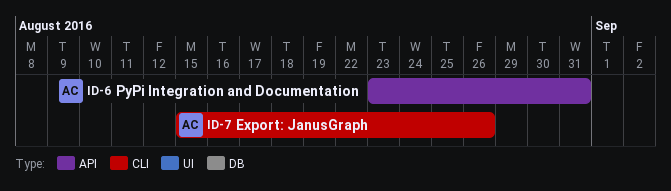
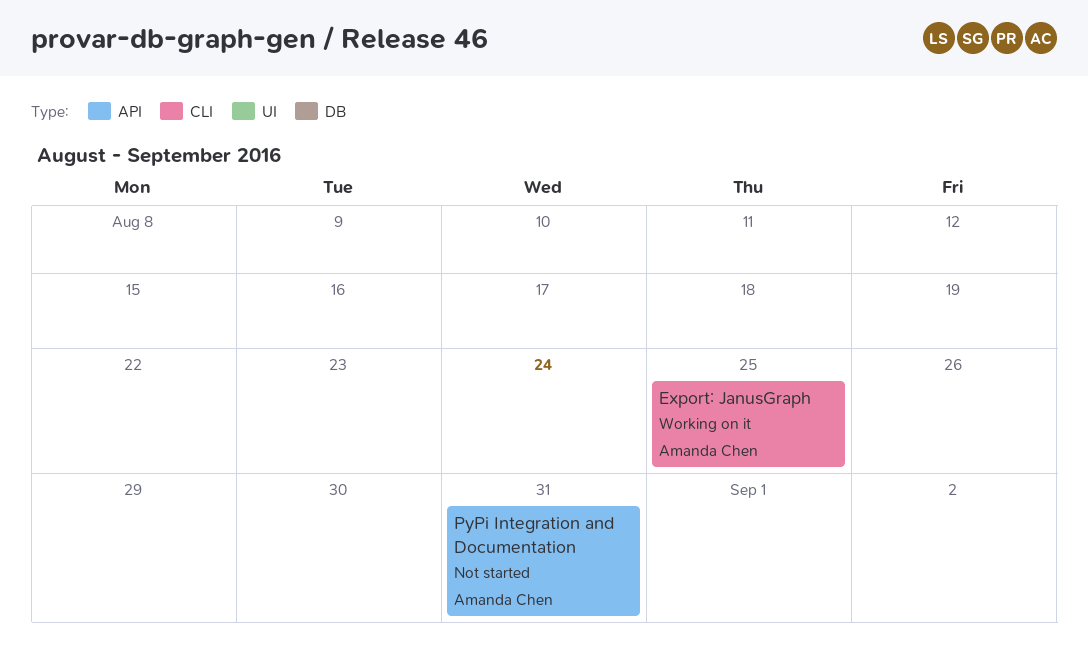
Export: JanusGraph, due: Aug 26 -> Aug 25

